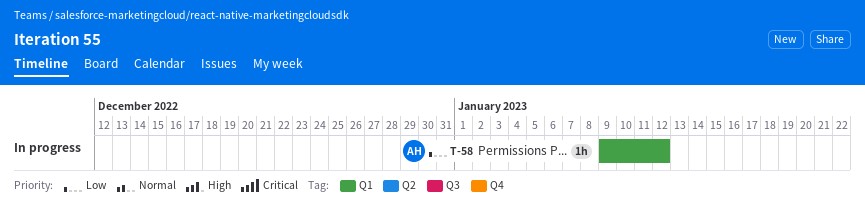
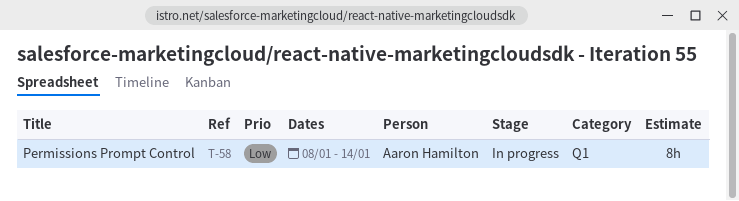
T-58, estimate: 1h -> 8h
T-58, start: Jan 9 -> Jan 8
T-58, due: Jan 12 -> Jan 14

